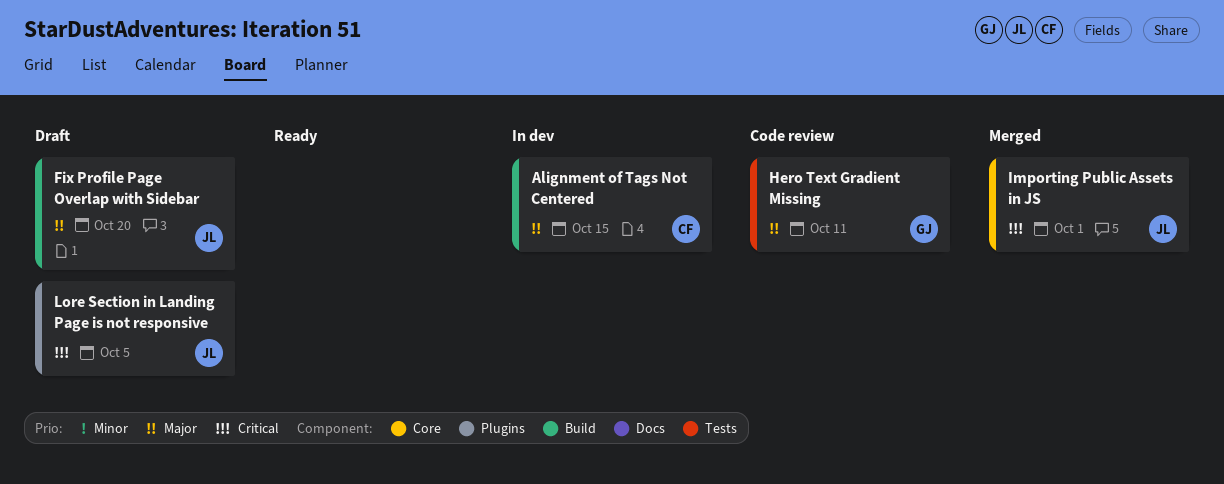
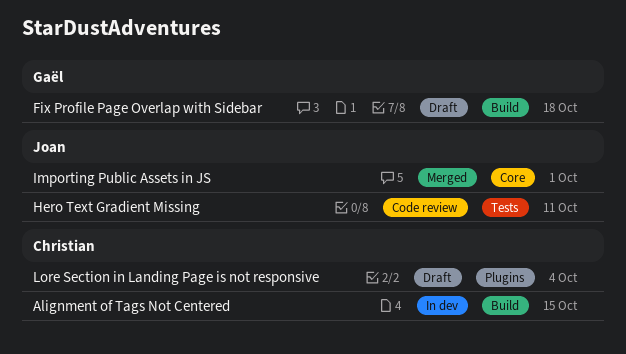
Fix Profile Page Overlap with Sidebar, owner: Joan -> Gaël
Fix Profile Page Overlap with Sidebar, due: Oct 20 -> Oct 18
Hero Text Gradient Missing, owner: Gaël -> Joan
Lore Section in Landing Page is not responsive, owner: Joan -> Christian
Lore Section in Landing Page is not responsive, due: Oct 5 -> Oct 4

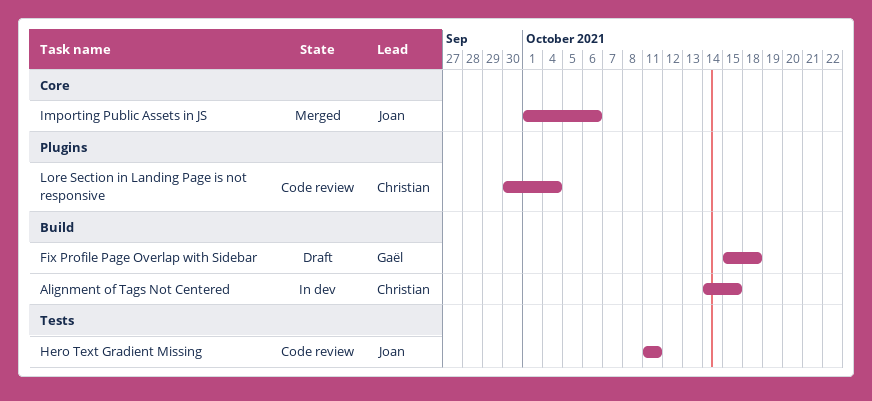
Importing Public Assets in JS, due: Oct 1 -> Oct 6
Lore Section in Landing Page is not responsive, status: Draft -> Code review

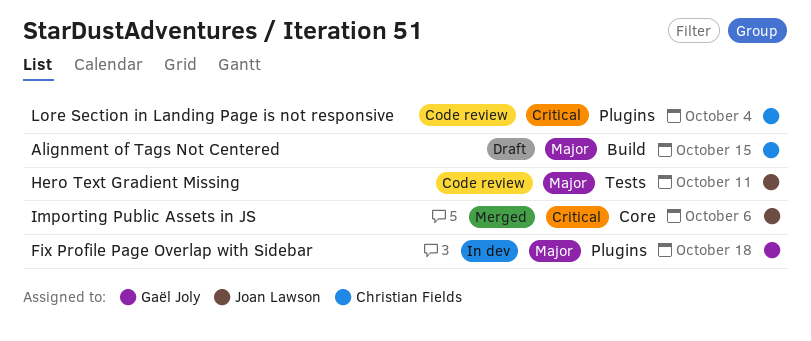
Alignment of Tags Not Centered, status: In dev -> Draft
Fix Profile Page Overlap with Sidebar, status: Draft -> In dev
Fix Profile Page Overlap with Sidebar, label: Build -> Plugins

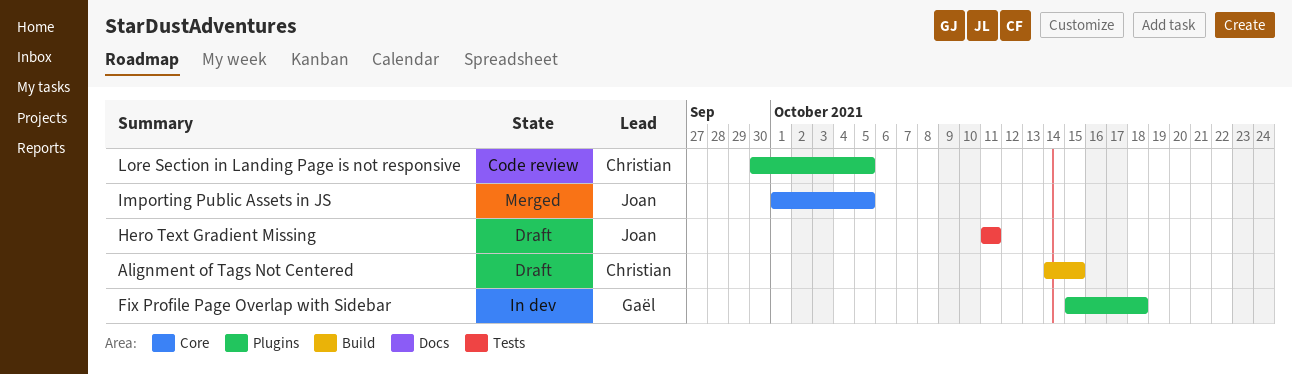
Hero Text Gradient Missing, status: Code review -> Draft
Importing Public Assets in JS, due: Oct 6 -> Oct 5
Lore Section in Landing Page is not responsive, due: Oct 4 -> Oct 5

